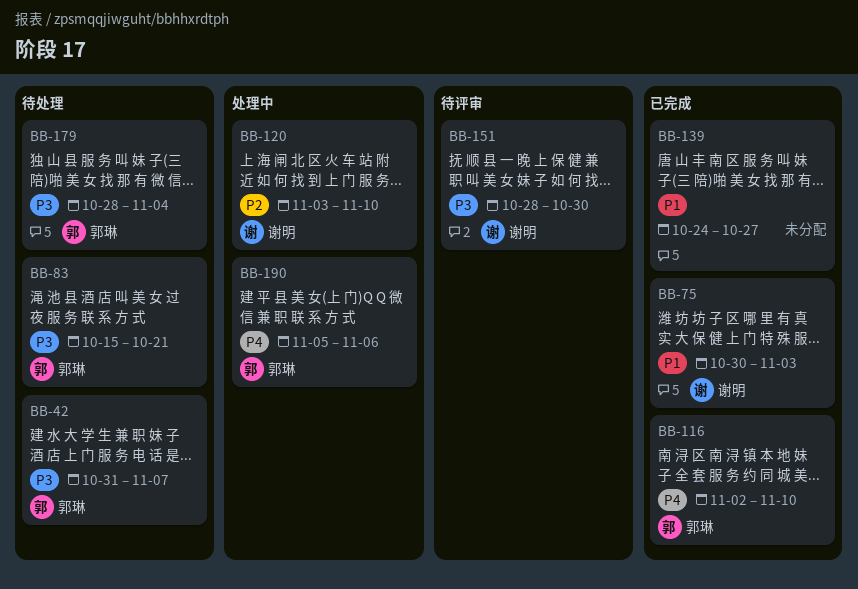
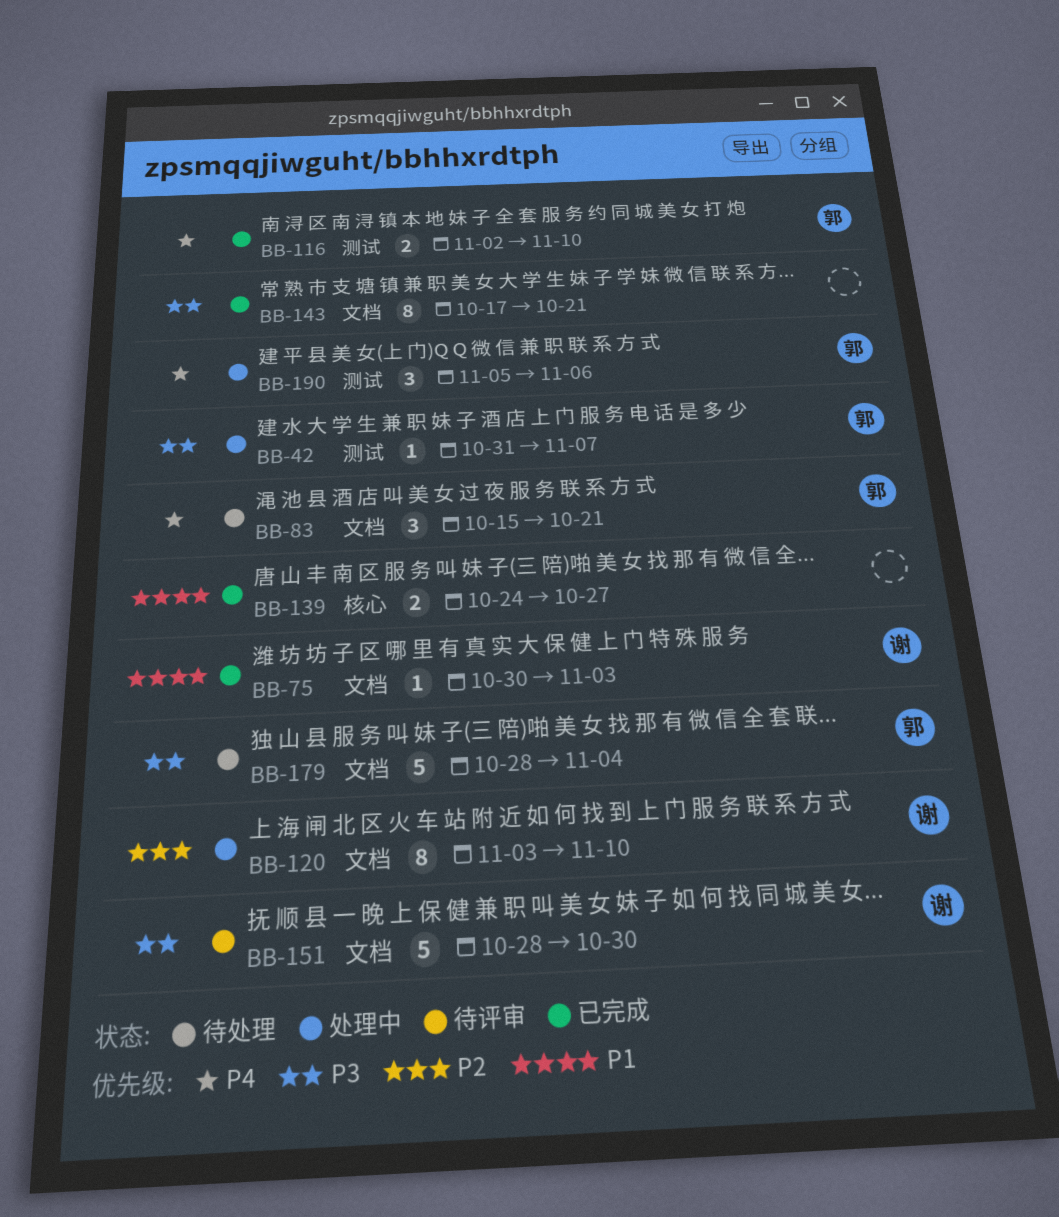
BB-42, status: 待处理 -> 处理中
BB-83, priority: P3 -> P4
BB-143: none -> present

